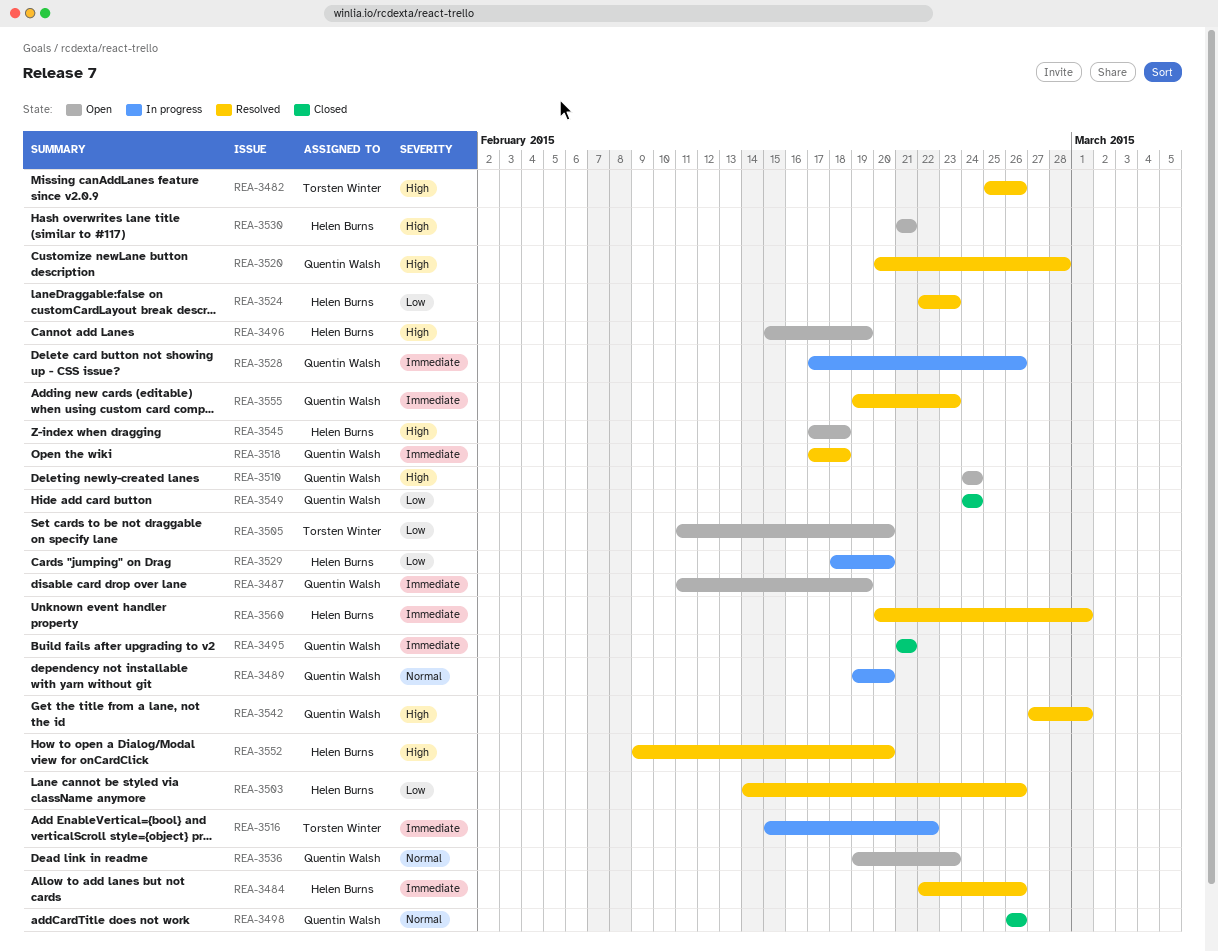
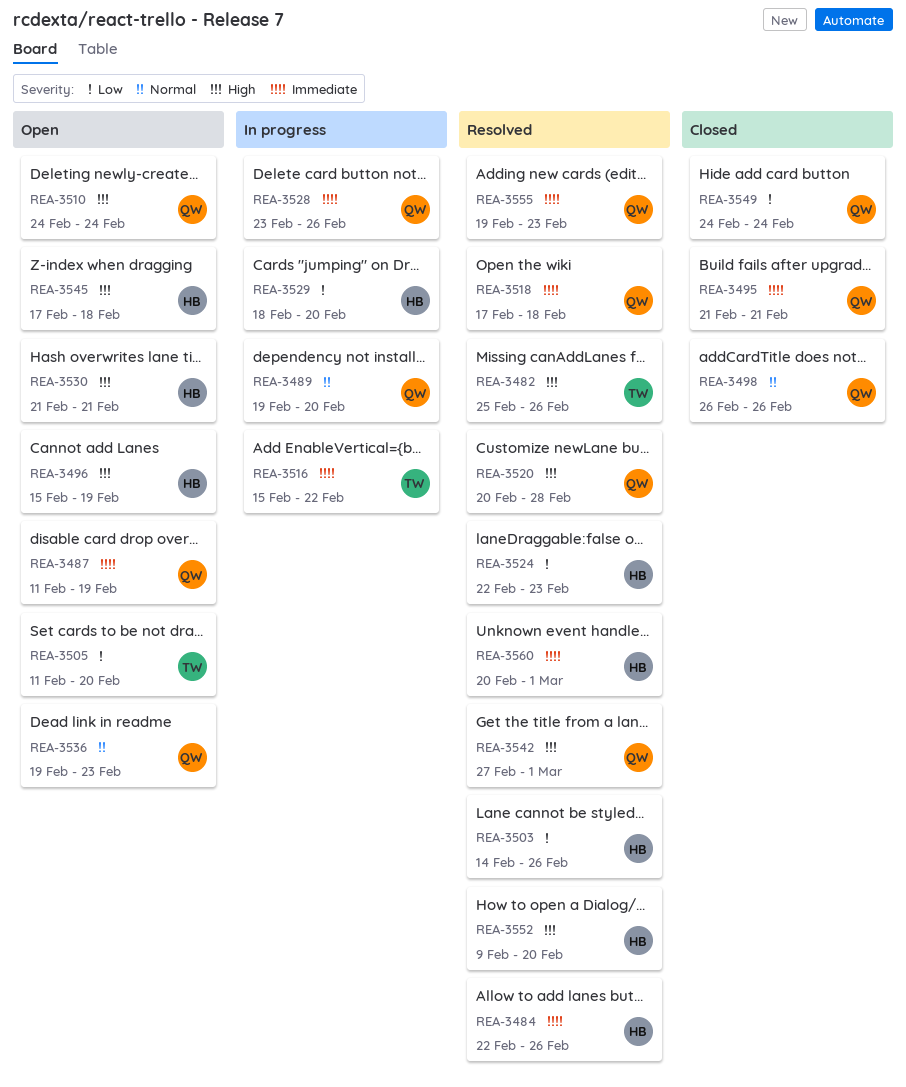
REA-3528, start: Feb 17 -> Feb 23

